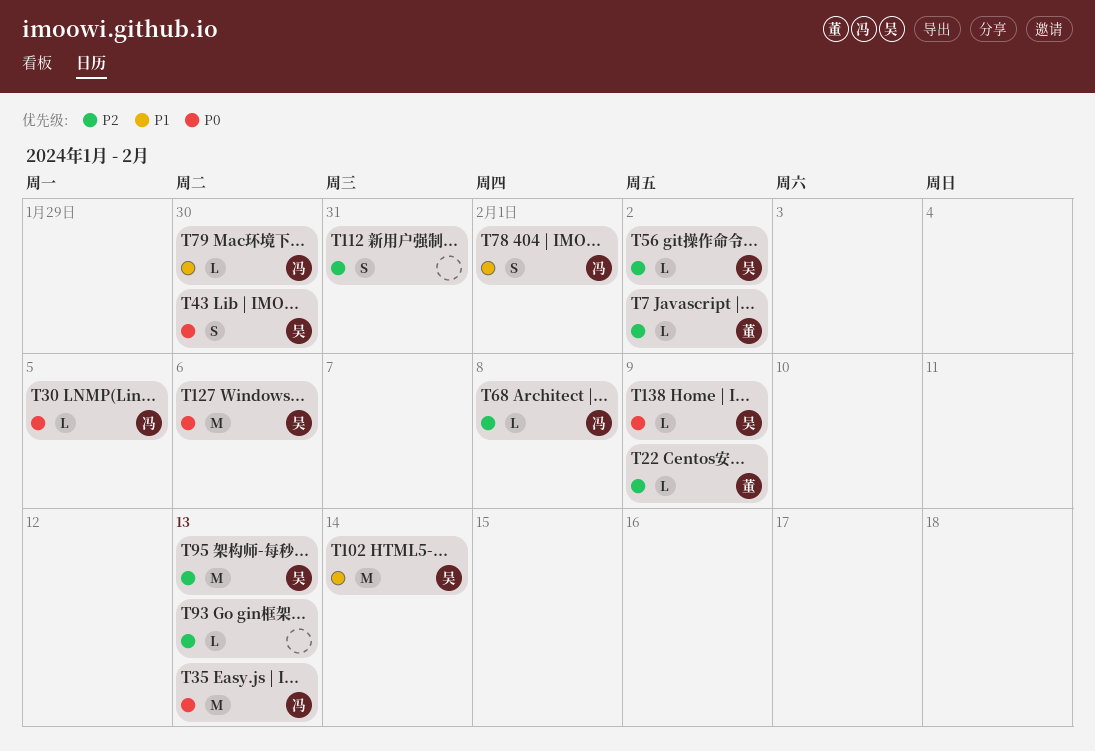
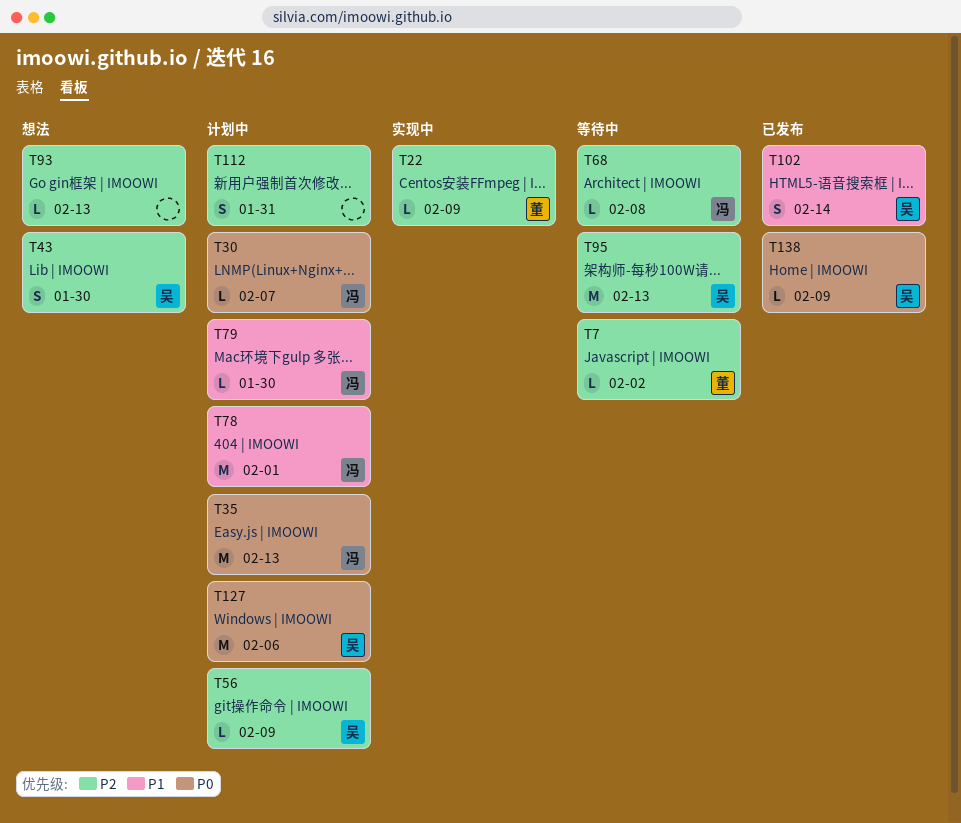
T30, due: Feb 5 -> Feb 7
T43, priority: P0 -> P2
T56, due: Feb 2 -> Feb 9
T78, estimate: S -> M
T102, estimate: M -> S

